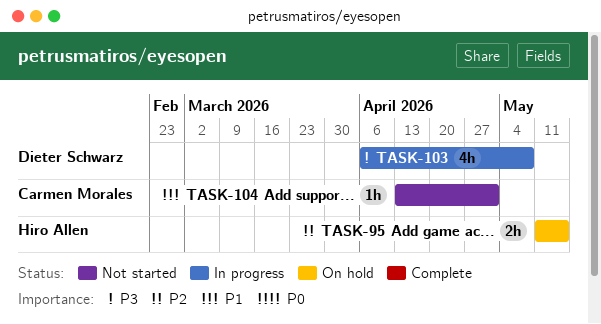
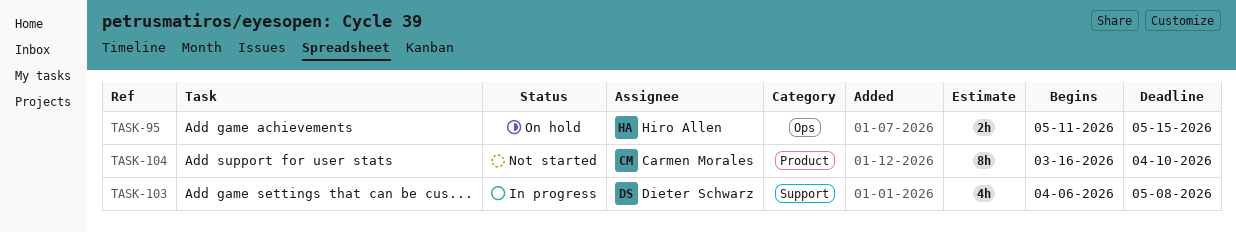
TASK-104, estimate: 1h -> 8h
TASK-104, start: Apr 13 -> Mar 16
TASK-104, due: May 1 -> Apr 10

